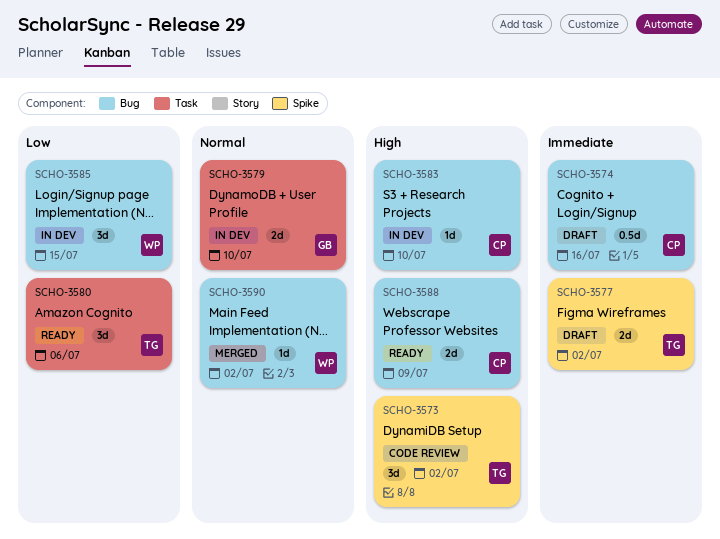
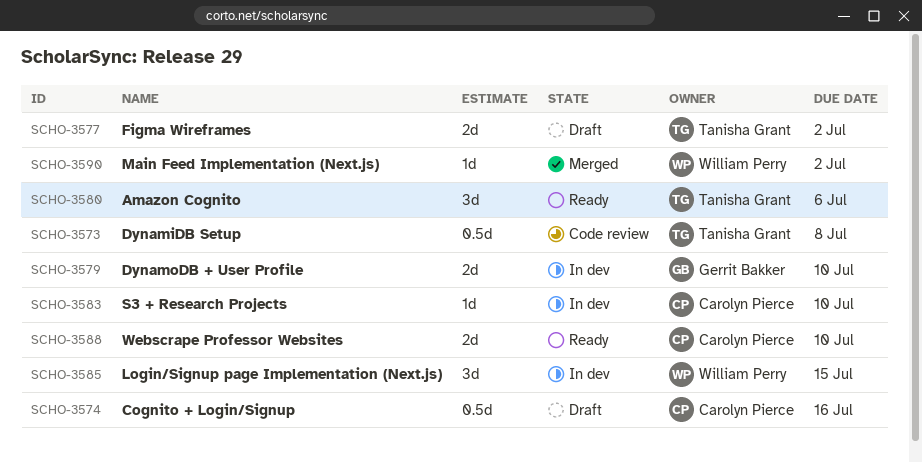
SCHO-3573, estimate: 3d -> 0.5d
SCHO-3573, due: Jul 2 -> Jul 8
SCHO-3588, due: Jul 9 -> Jul 10

